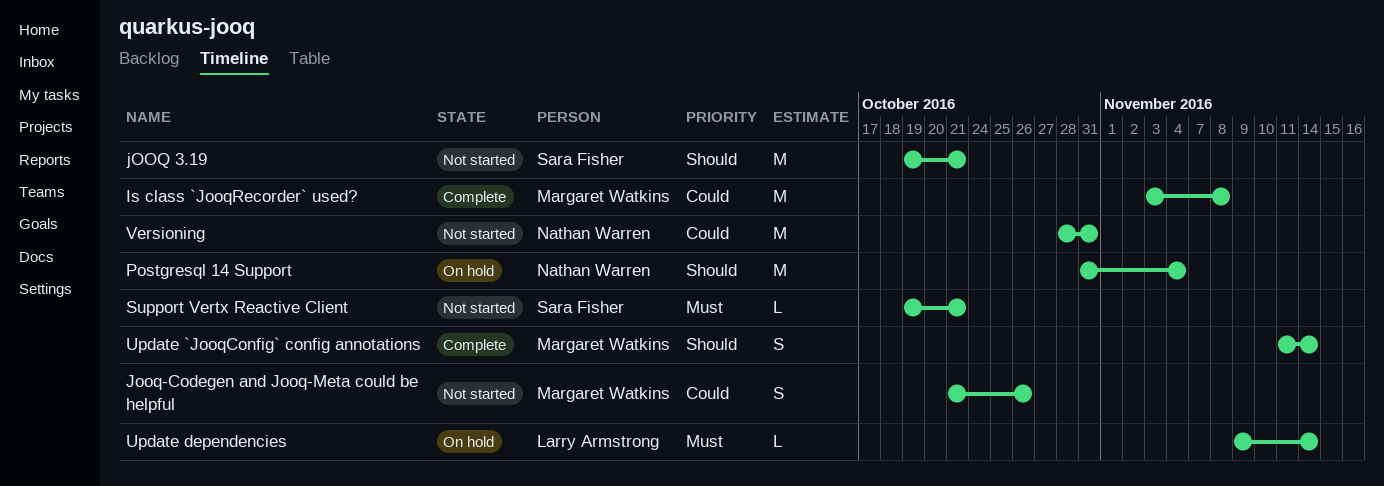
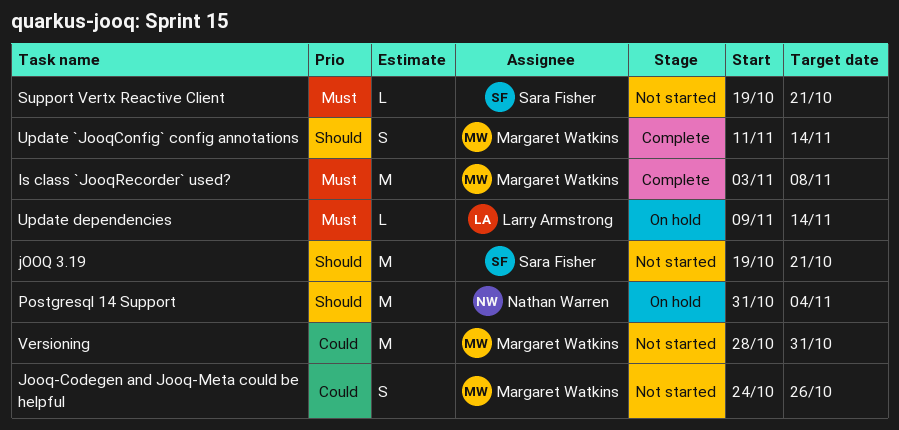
Is class `JooqRecorder` used?, priority: Could -> Must
Jooq-Codegen and Jooq-Meta could be helpful, start: Oct 21 -> Oct 24
Versioning, owner: Nathan Warren -> Margaret Watkins

